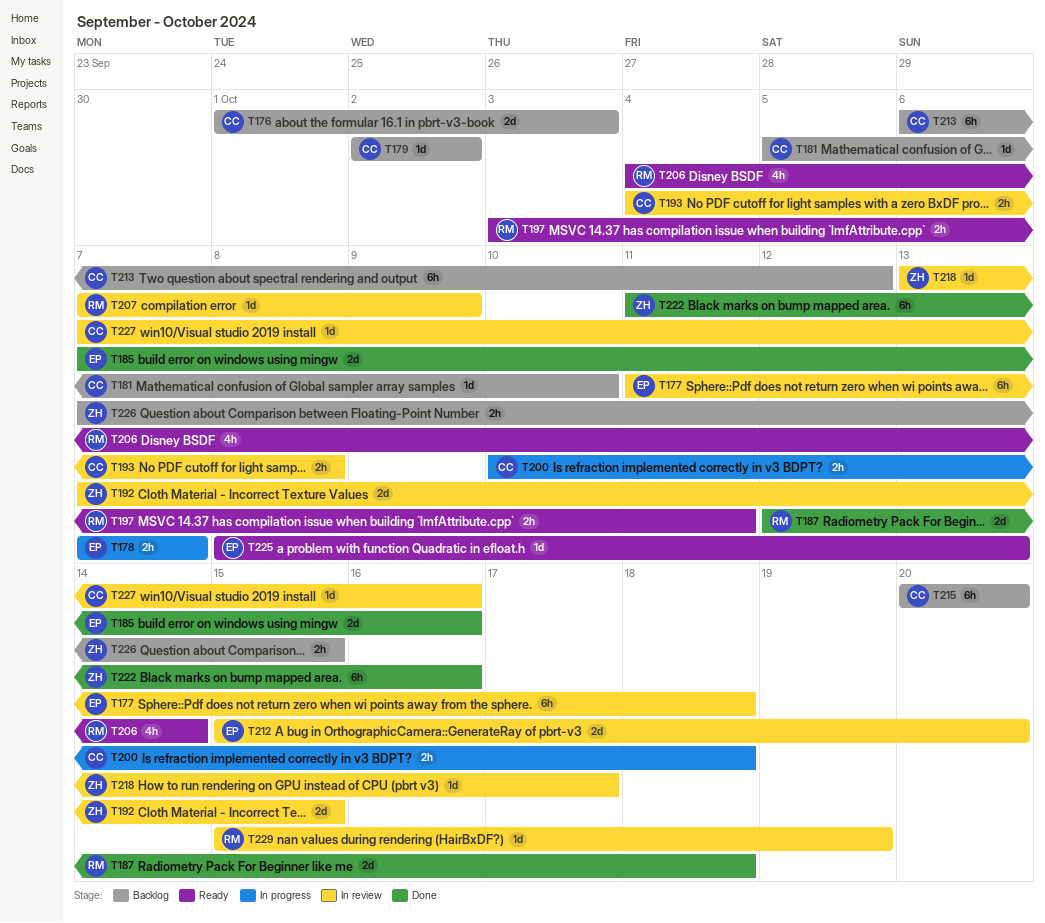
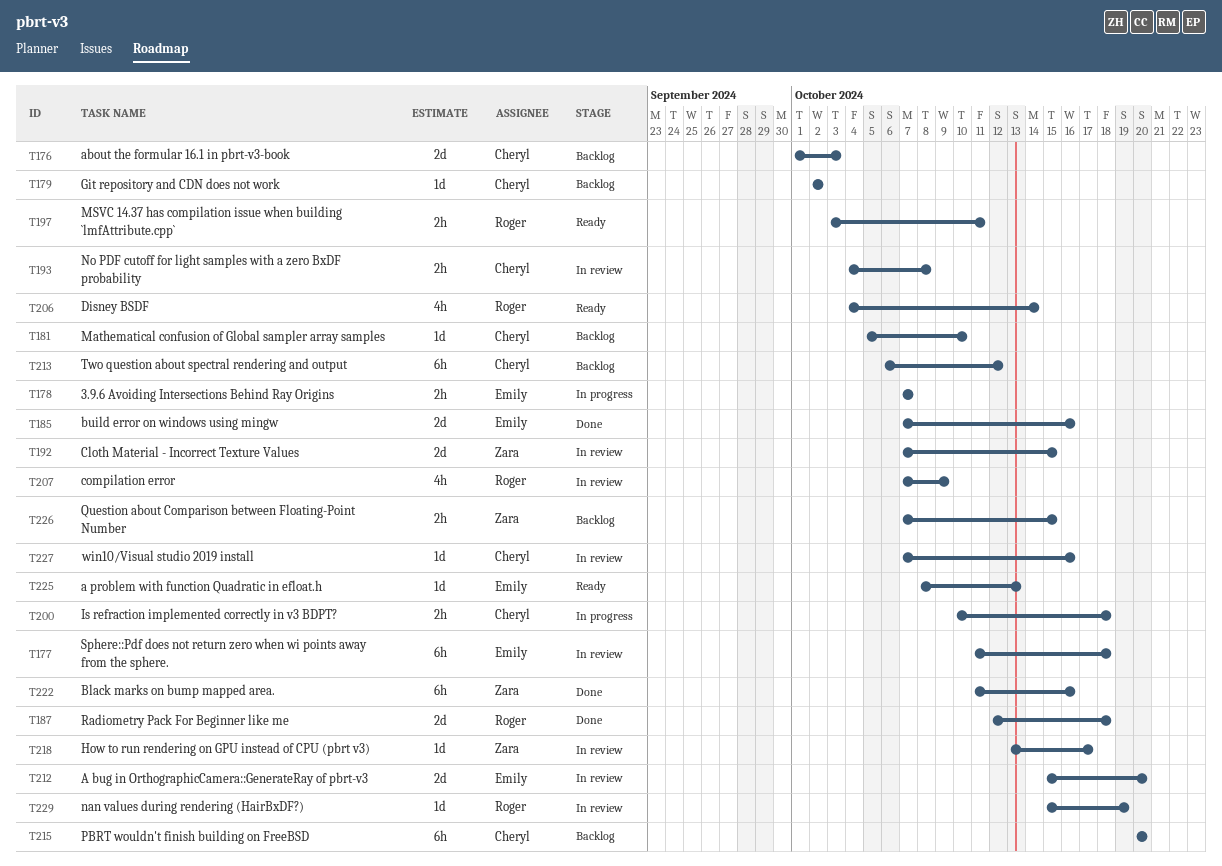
T207, estimate: 1d -> 4h

